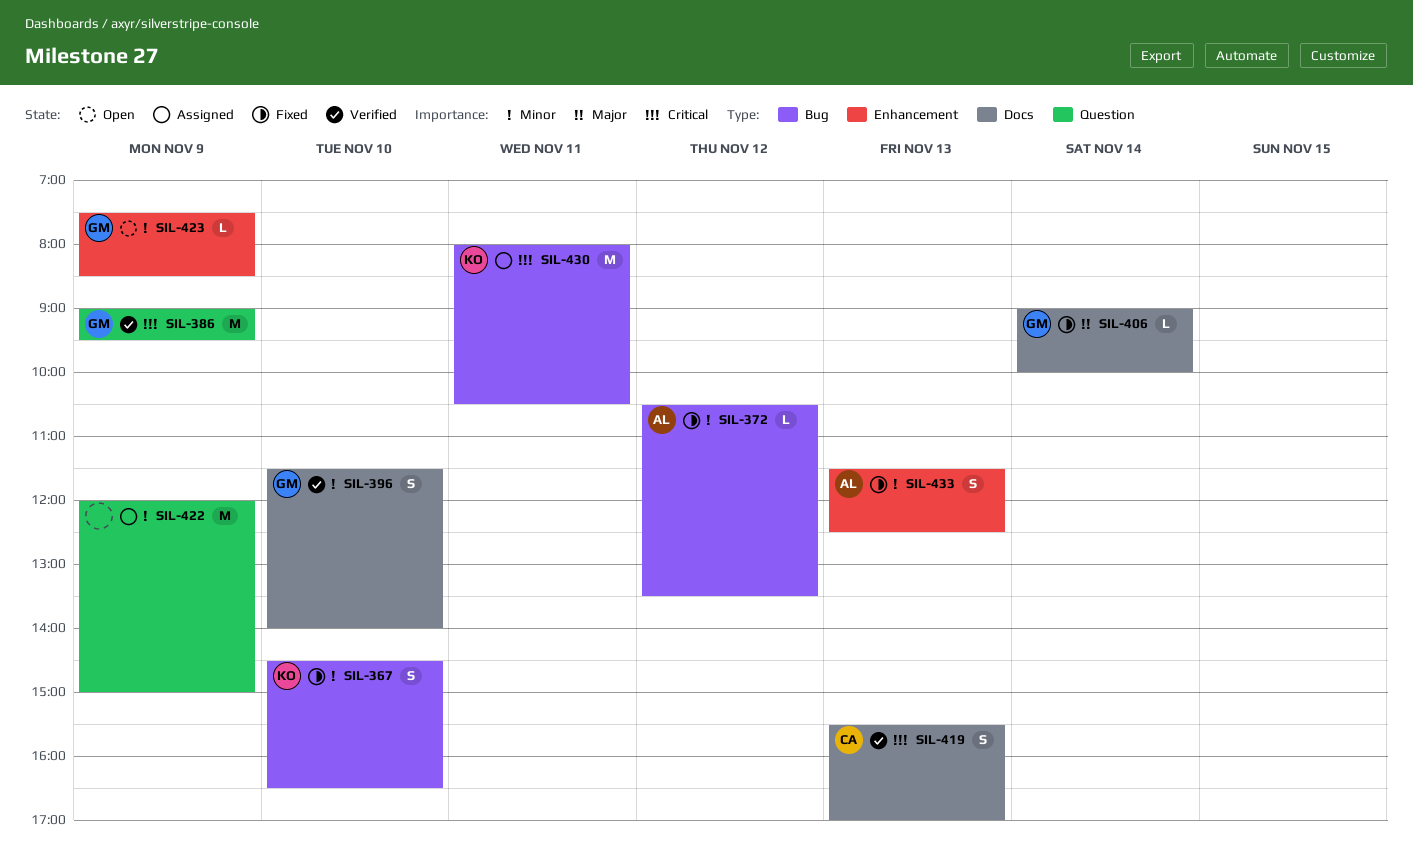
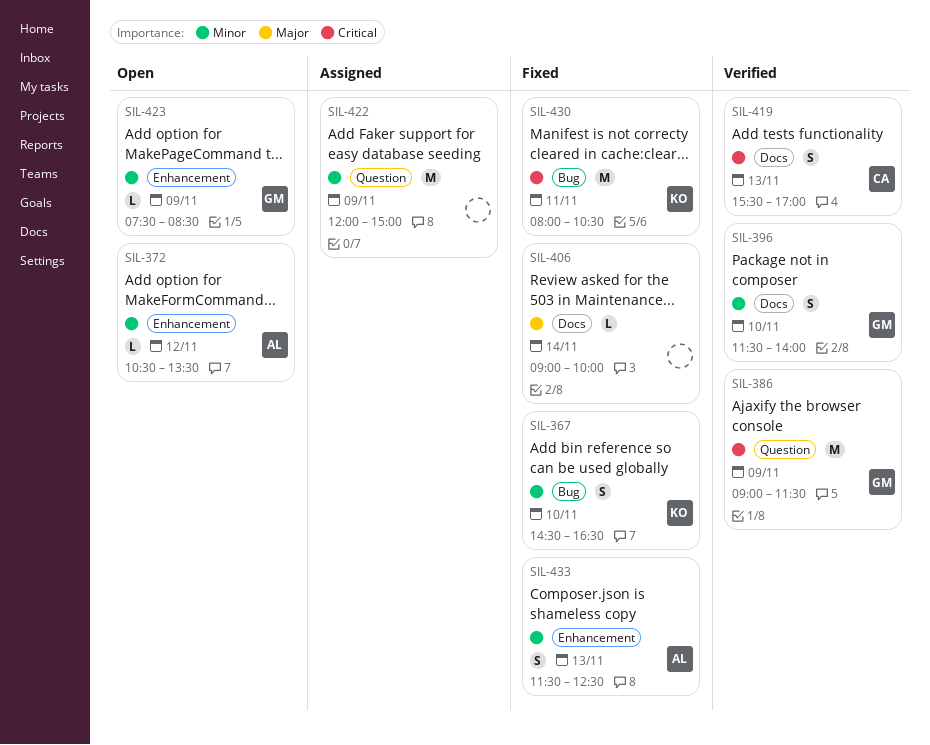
SIL-372, status: Fixed -> Open
SIL-372, label: Bug -> Enhancement
SIL-386, ends: 09:30 -> 11:30
SIL-406, owner: GM -> none
SIL-430, status: Assigned -> Fixed

